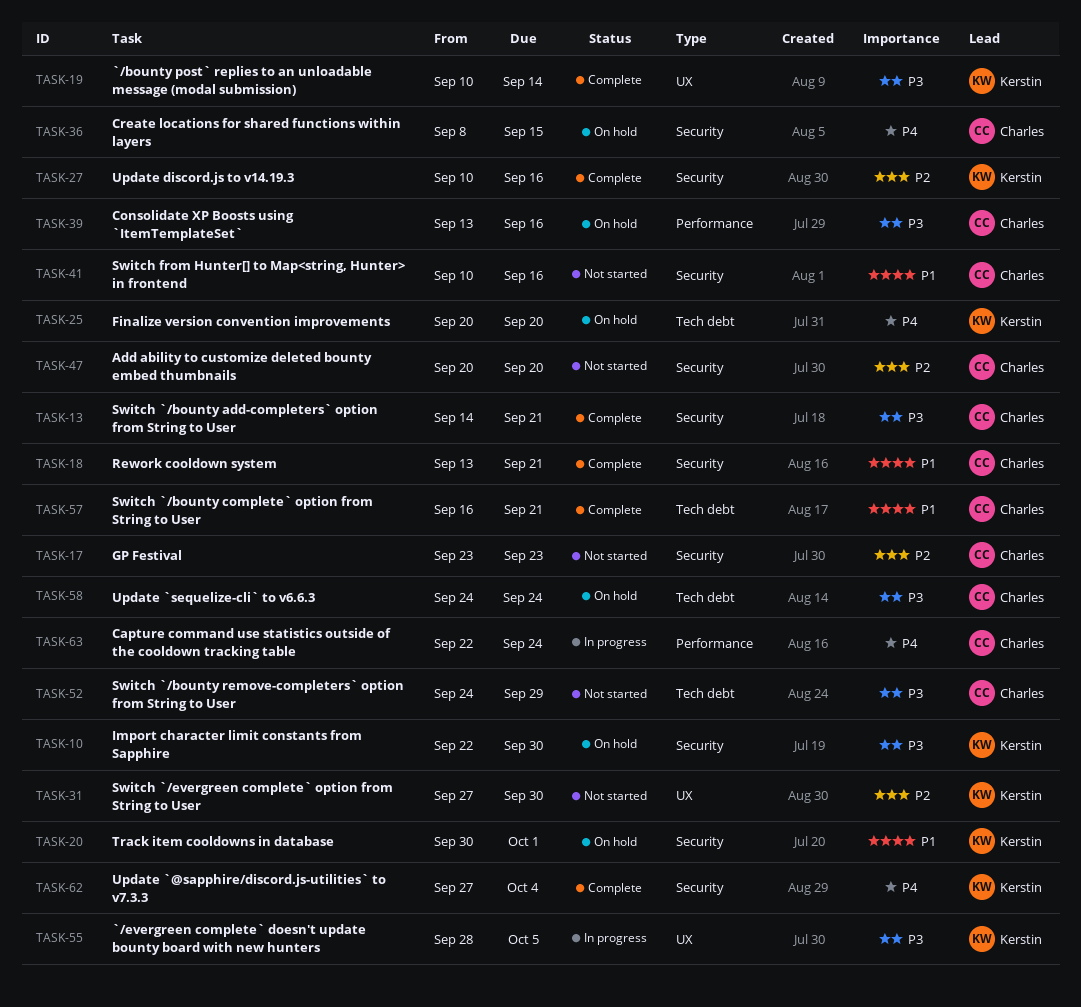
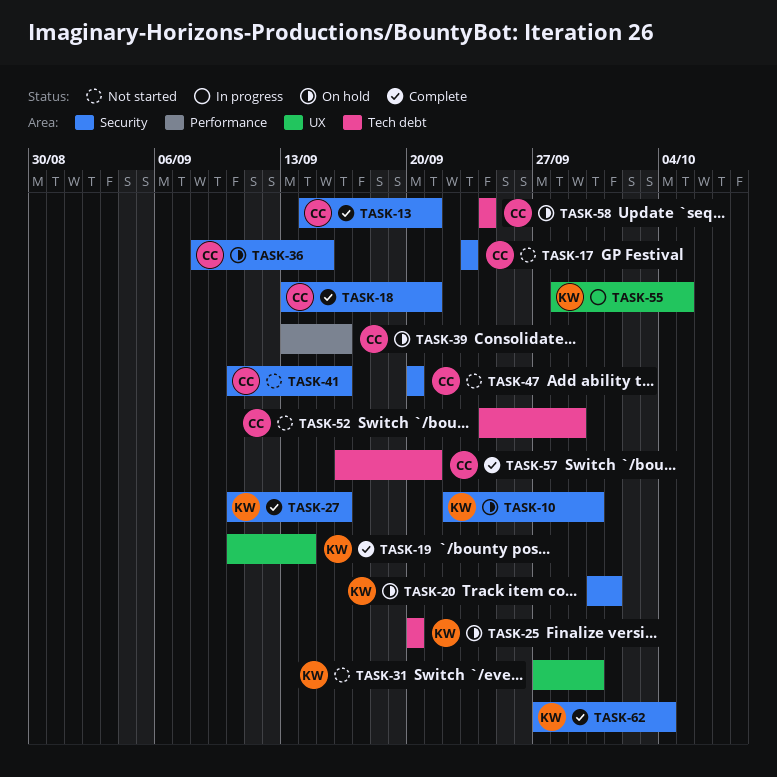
TASK-63: present -> none

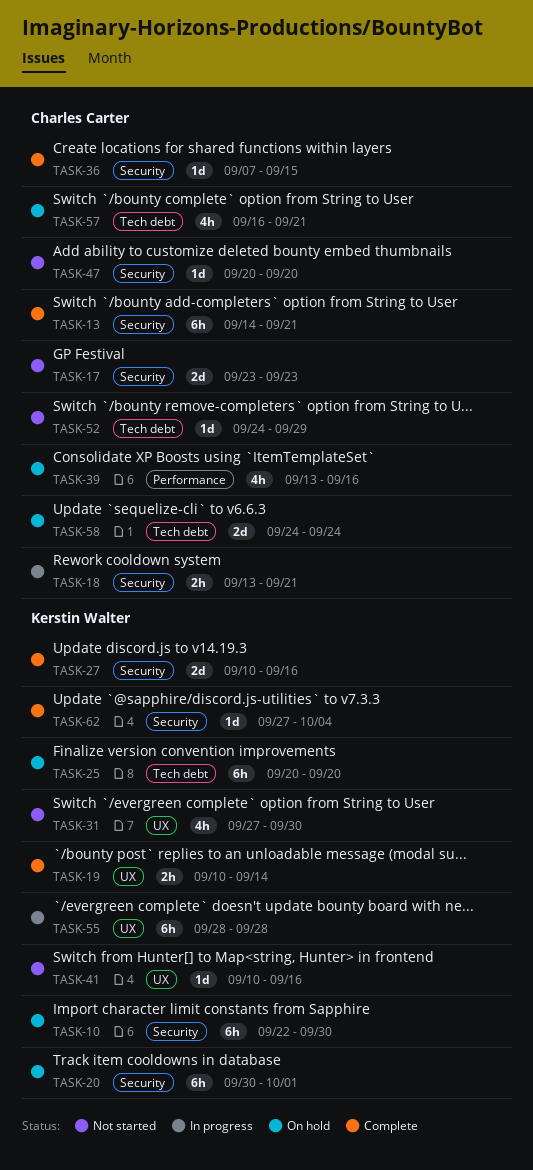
TASK-18, status: Complete -> In progress
TASK-36, status: On hold -> Complete
TASK-36, start: Sep 8 -> Sep 7
TASK-41, owner: Charles Carter -> Kerstin Walter
TASK-41, label: Security -> UX
TASK-55, due: Oct 5 -> Sep 28
TASK-57, status: Complete -> On hold

